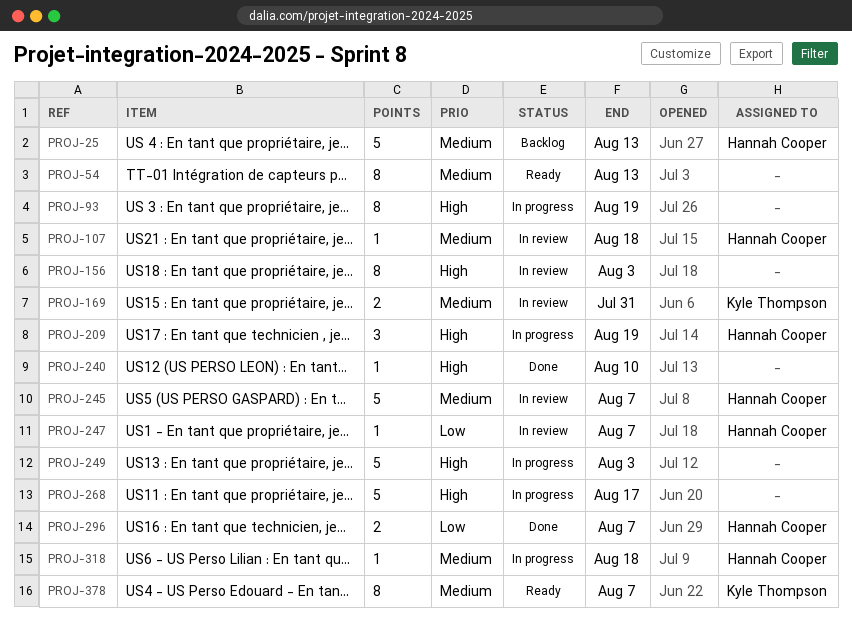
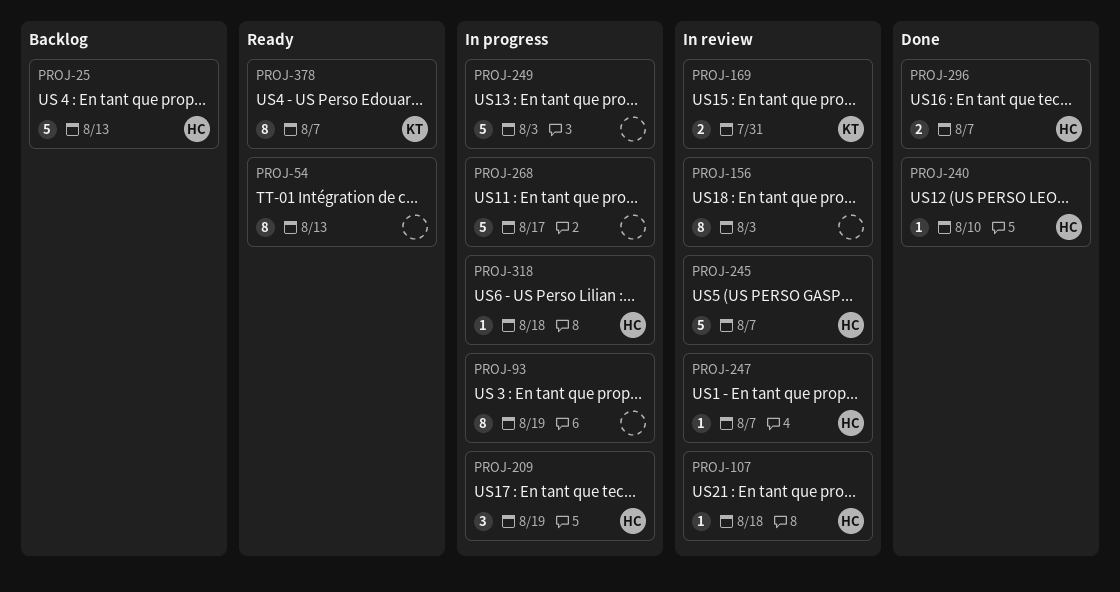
PROJ-240, owner: none -> Hannah Cooper

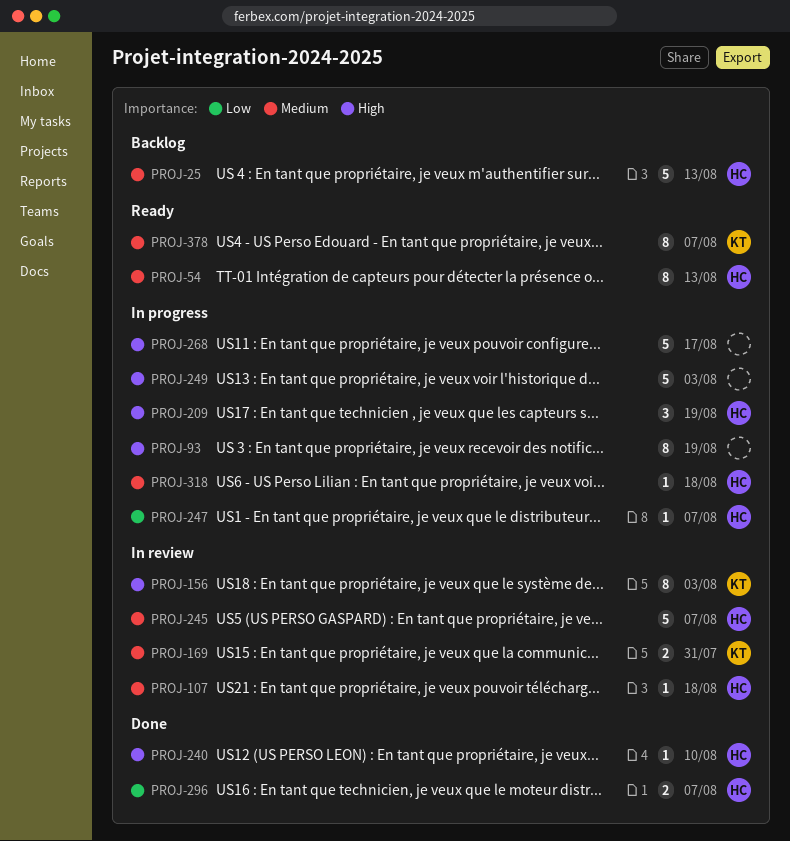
PROJ-54, owner: none -> HC
PROJ-156, owner: none -> KT
PROJ-247, status: In review -> In progress

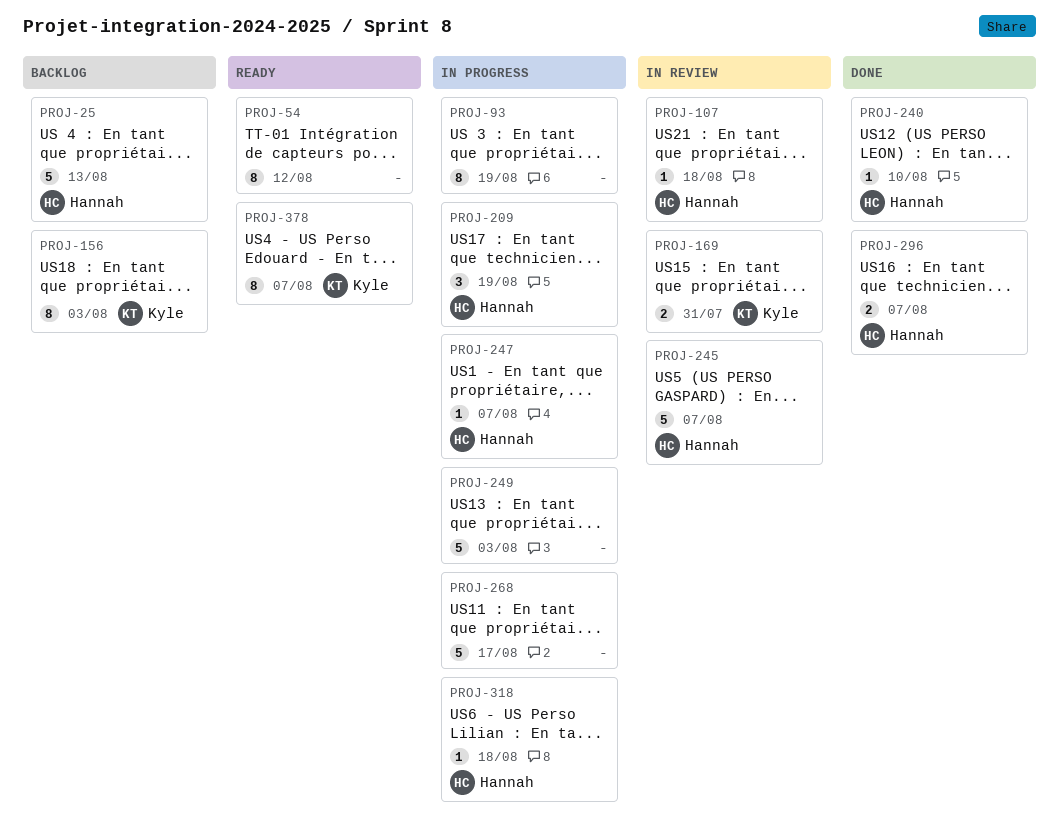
PROJ-54, owner: Hannah -> none
PROJ-54, due: Aug 13 -> Aug 12
PROJ-156, status: In review -> Backlog

